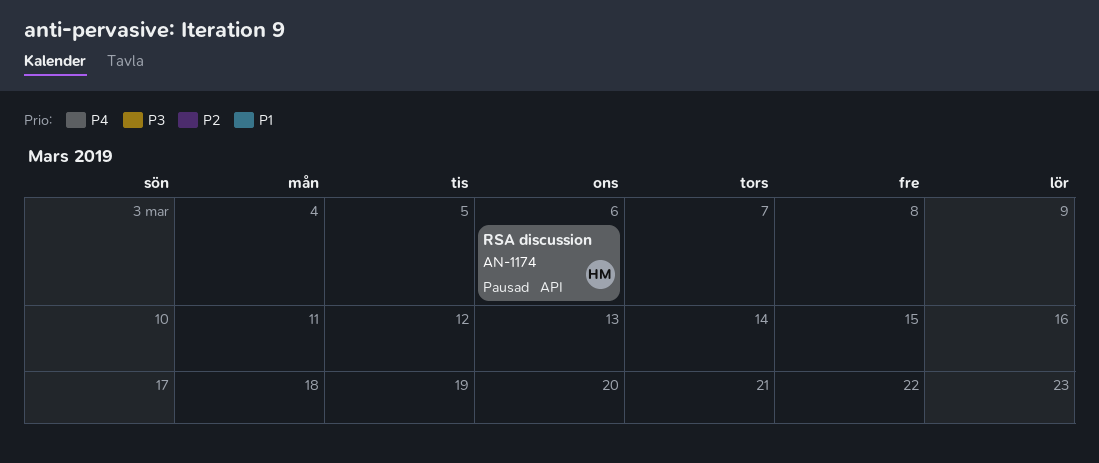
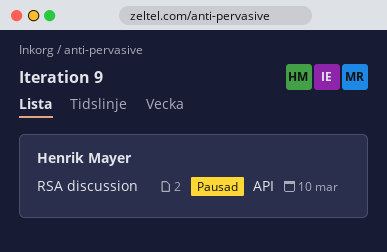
RSA discussion, due: Mar 6 -> Mar 10

